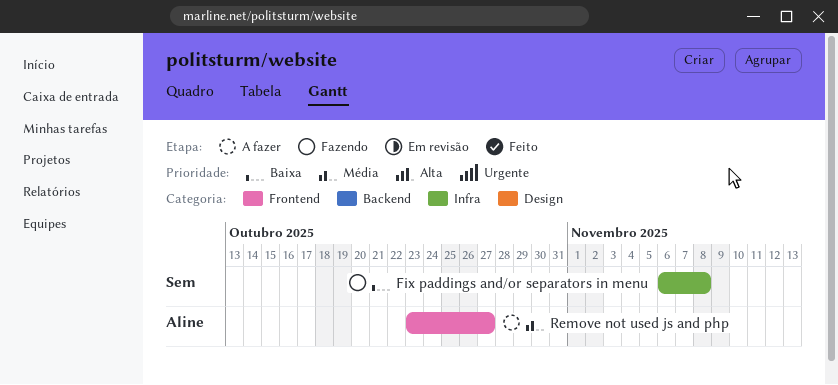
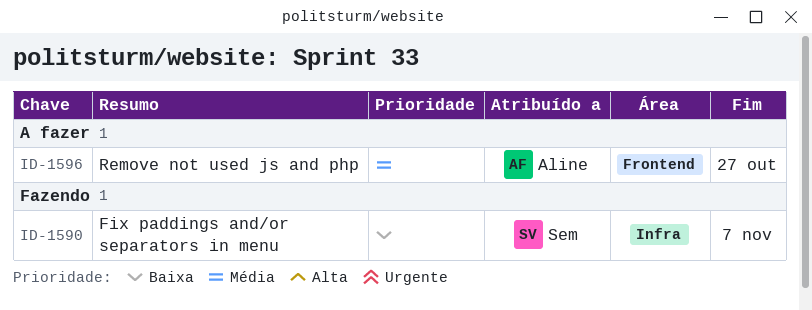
Fix paddings and/or separators in menu, due: Nov 8 -> Nov 7

